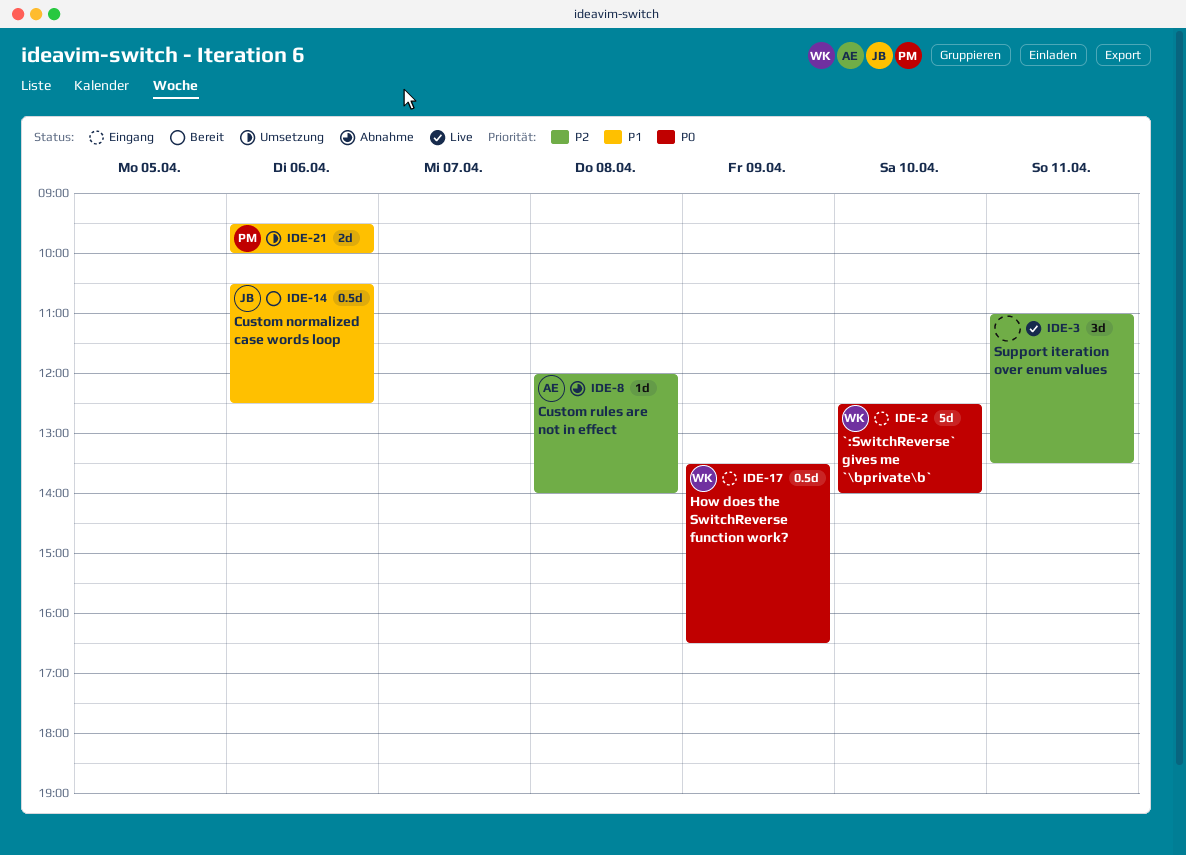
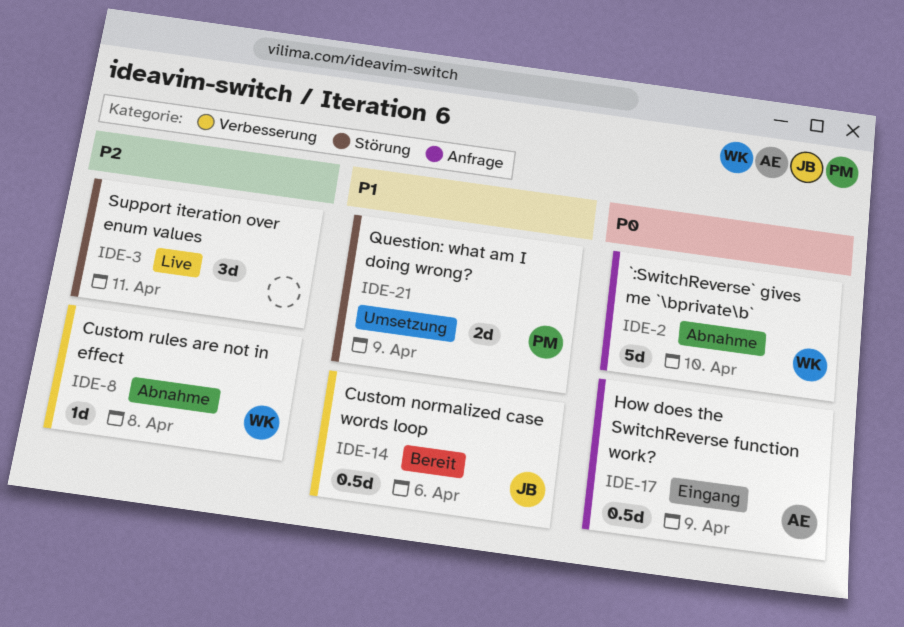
IDE-2, status: Eingang -> Abnahme
IDE-8, owner: AE -> WK
IDE-17, owner: WK -> AE
IDE-21, day: Apr 6 -> Apr 9

